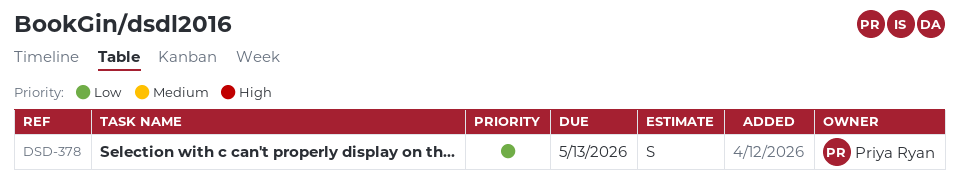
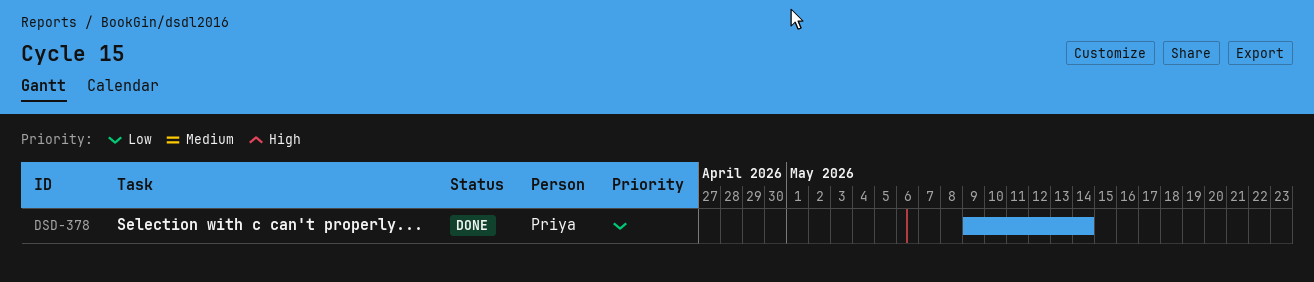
DSD-378, due: May 13 -> May 14

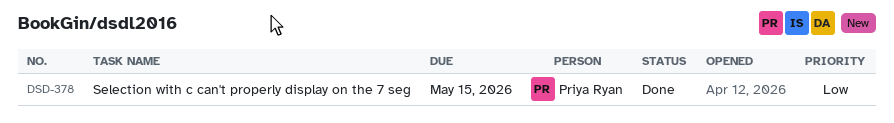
DSD-378, due: May 14 -> May 15

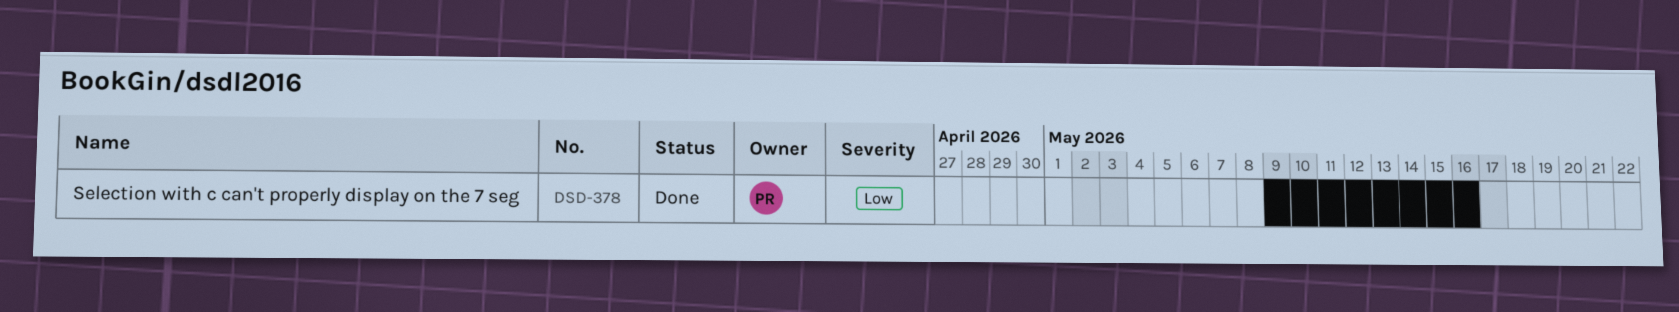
DSD-378, due: May 15 -> May 16

